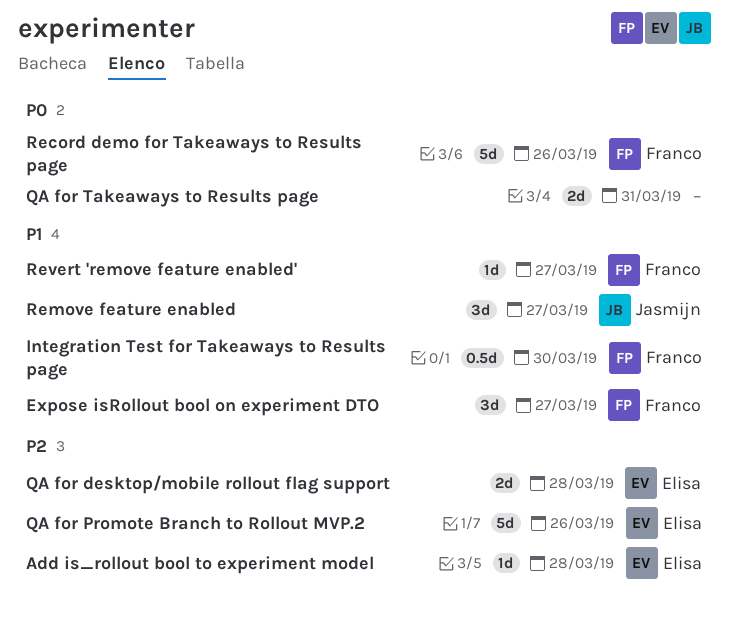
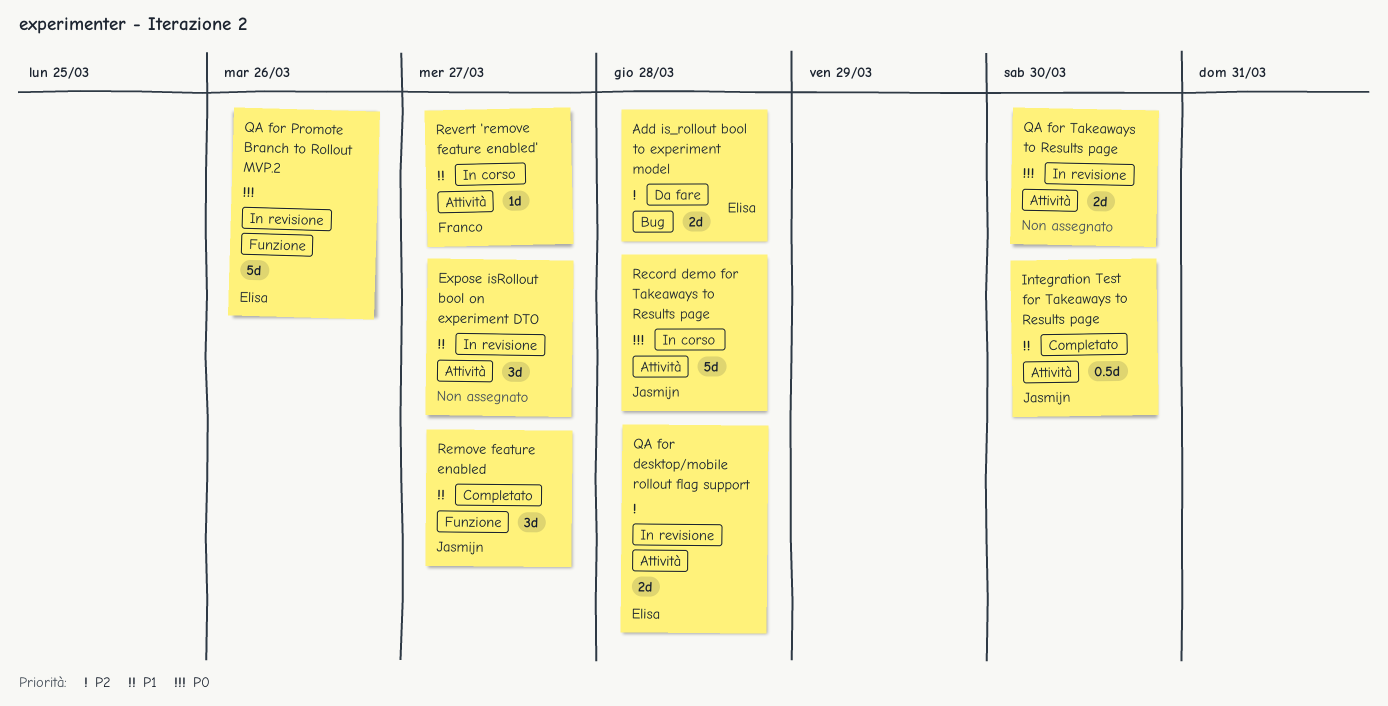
Add is_rollout bool to experiment model, estimate: 1d -> 2d
Expose isRollout bool on experiment DTO, owner: Franco -> none
Integration Test for Takeaways to Results page, owner: Franco -> Jasmijn
QA for Promote Branch to Rollout MVP.2, priority: P2 -> P0
QA for Takeaways to Results page, due: Mar 31 -> Mar 30
Record demo for Takeaways to Results page, owner: Franco -> Jasmijn
Record demo for Takeaways to Results page, due: Mar 26 -> Mar 28

